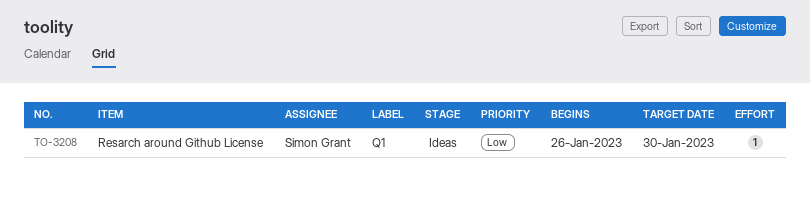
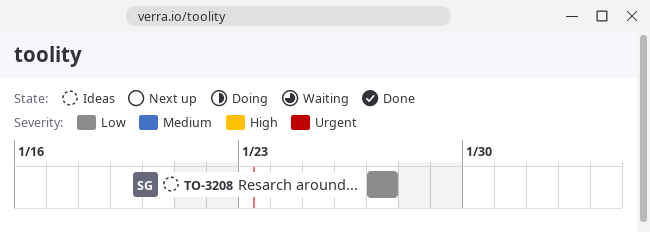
TO-3208, start: Jan 26 -> Jan 27
TO-3208, due: Jan 30 -> Jan 27

